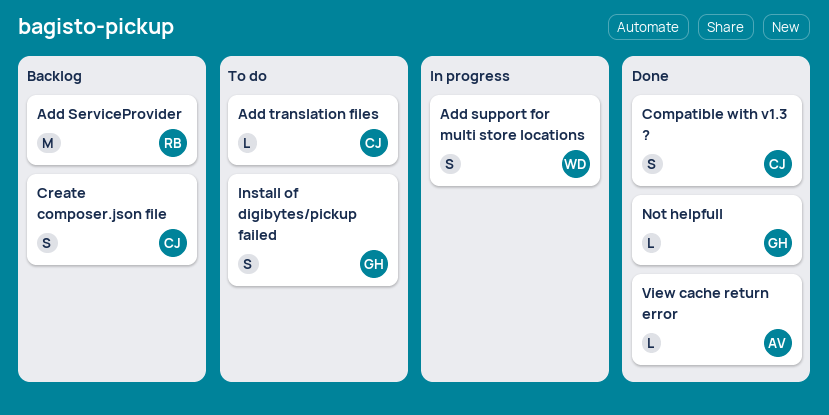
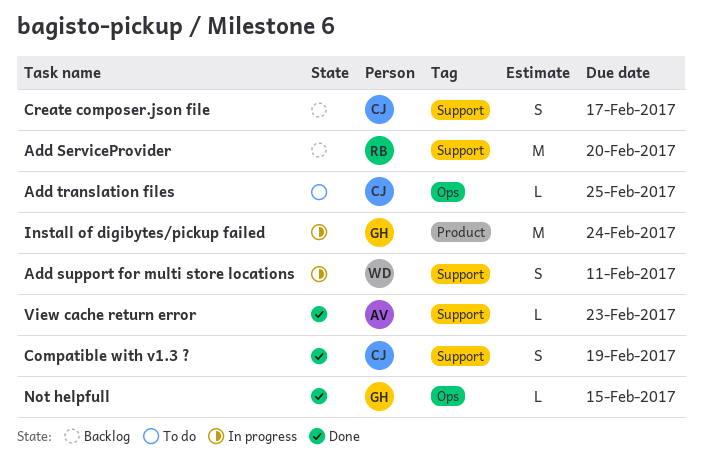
Install of digibytes/pickup failed, status: To do -> In progress
Install of digibytes/pickup failed, estimate: S -> M

